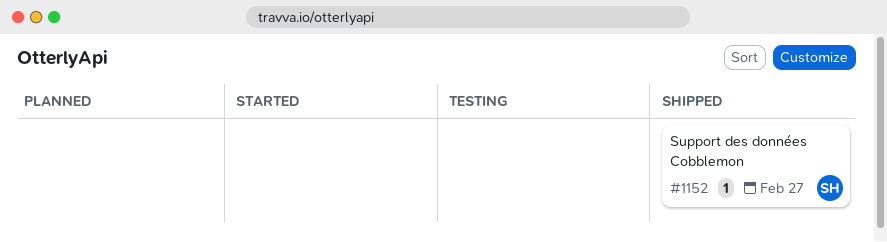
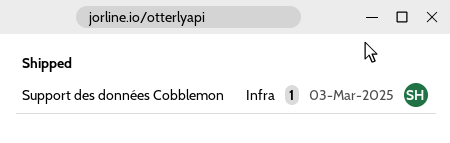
Support des données Cobblemon, due: Feb 27 -> Mar 3

